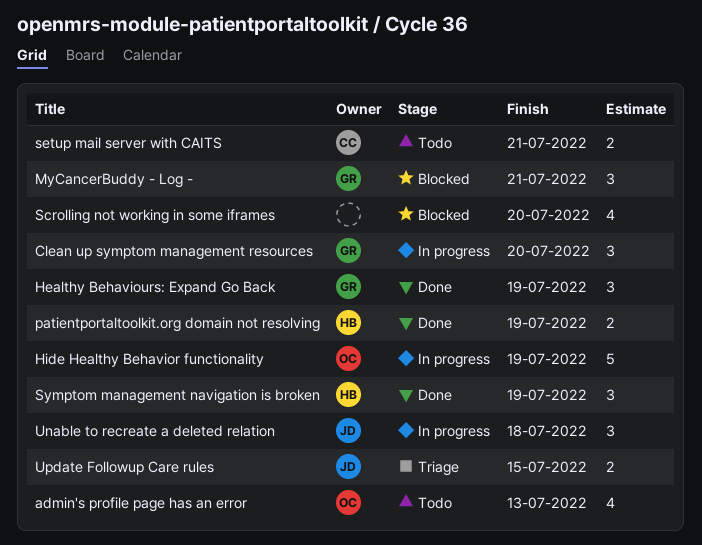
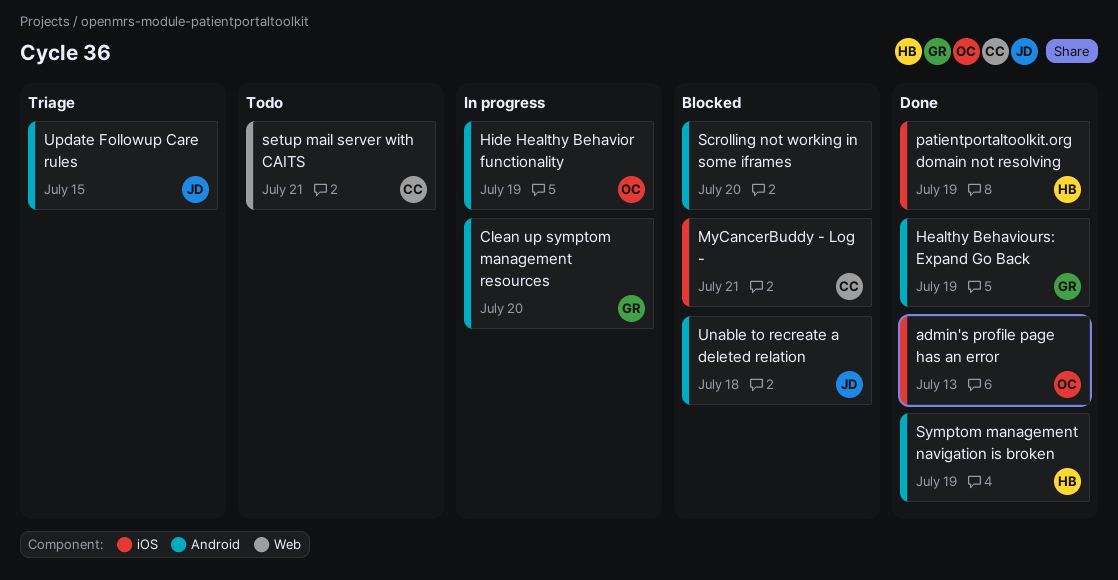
admin's profile page has an error, status: Todo -> Done
MyCancerBuddy - Log -, owner: GR -> CC
Unable to recreate a deleted relation, status: In progress -> Blocked

